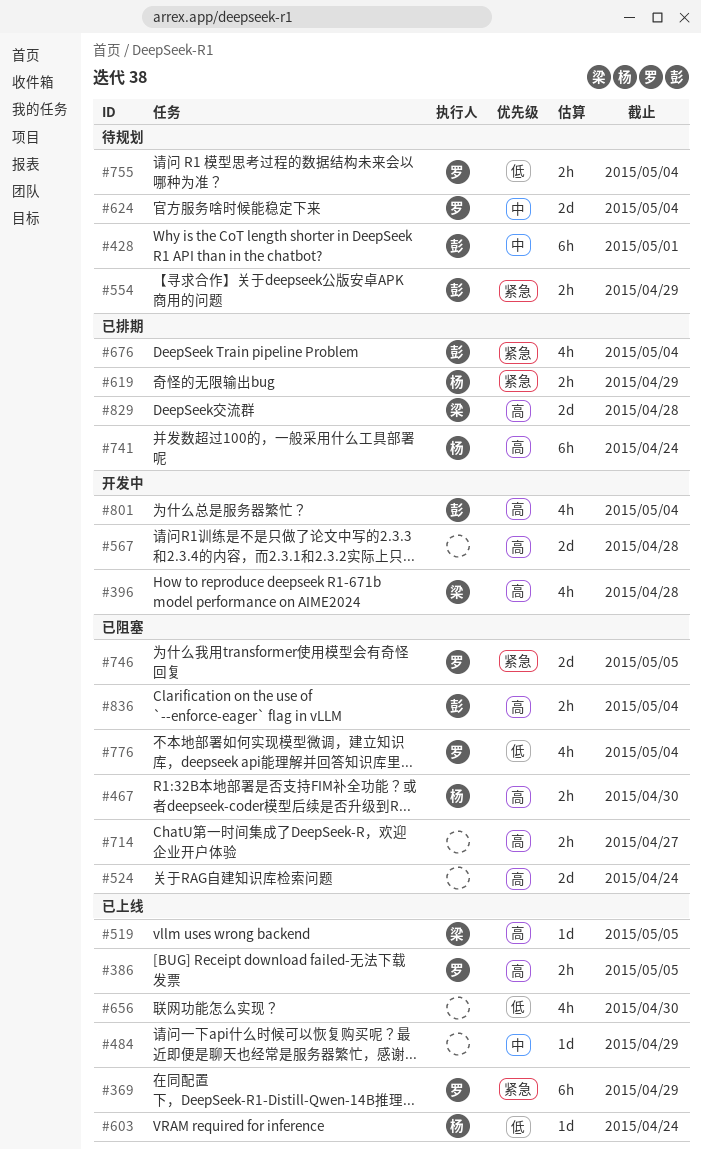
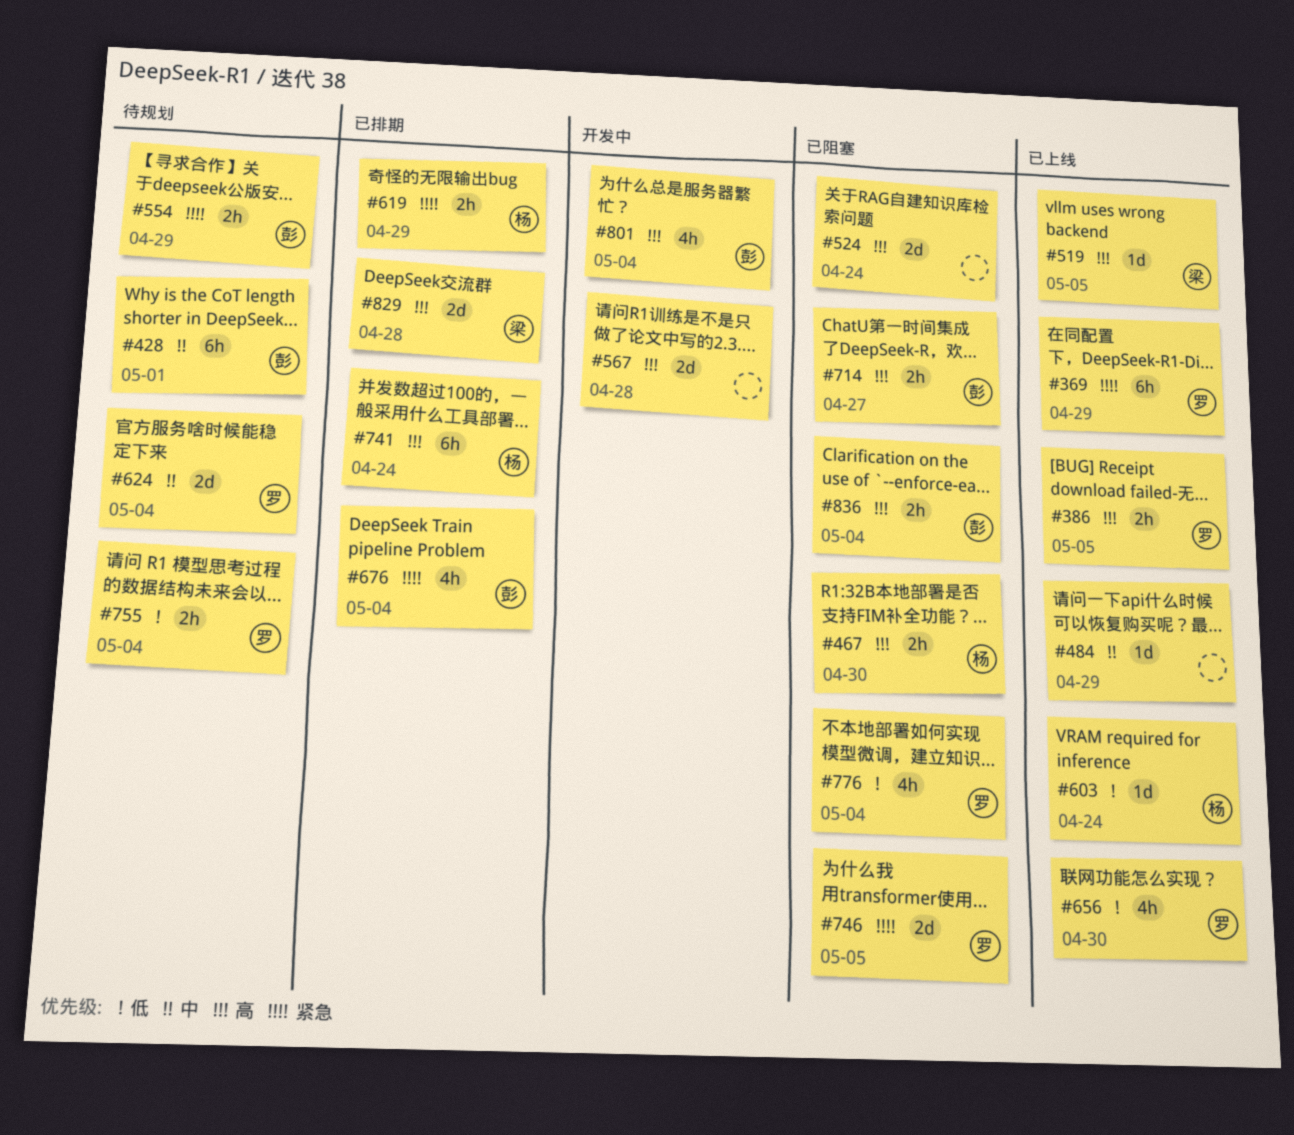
#396: present -> none
#656, owner: none -> 罗
#714, owner: none -> 彭

